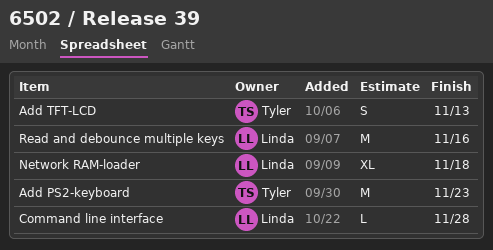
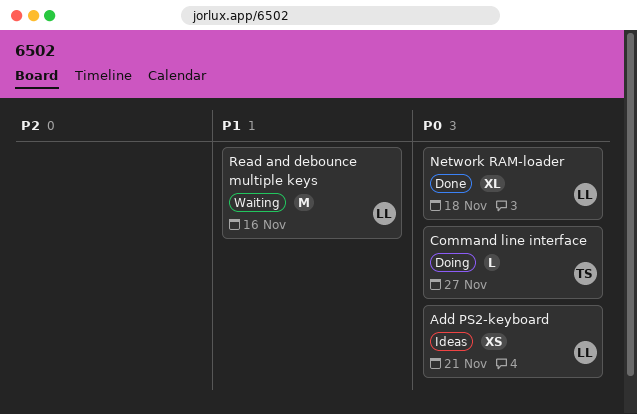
Add PS2-keyboard, owner: Tyler -> Linda
Add PS2-keyboard, estimate: M -> XS
Add PS2-keyboard, due: Nov 23 -> Nov 21
Add TFT-LCD: present -> none
Command line interface, owner: Linda -> Tyler
Command line interface, due: Nov 28 -> Nov 27

